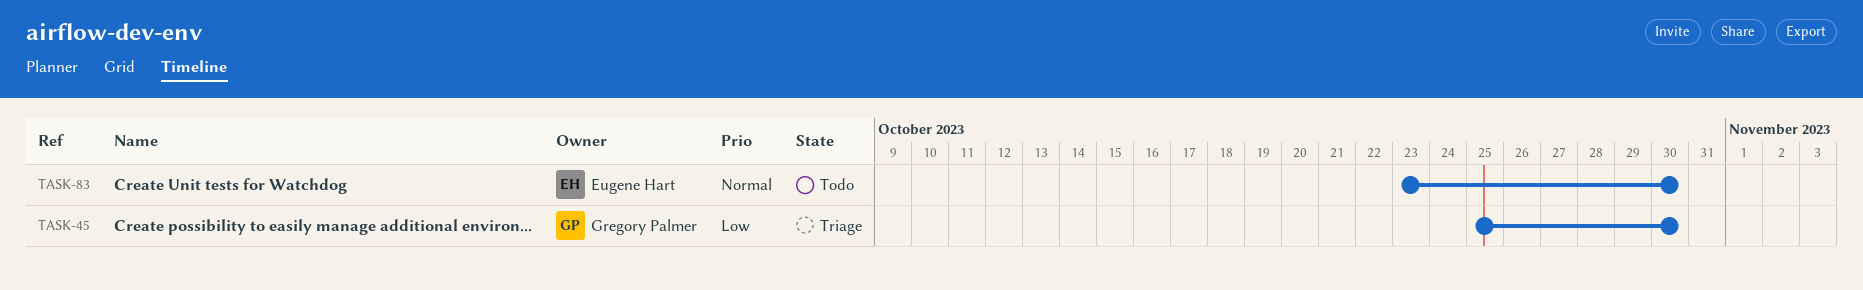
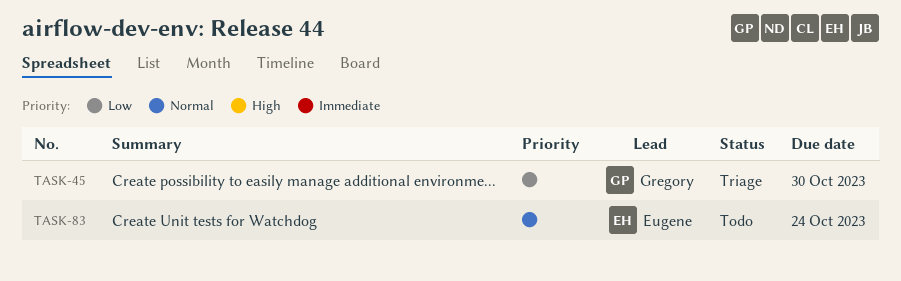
TASK-83, due: Oct 30 -> Oct 24

